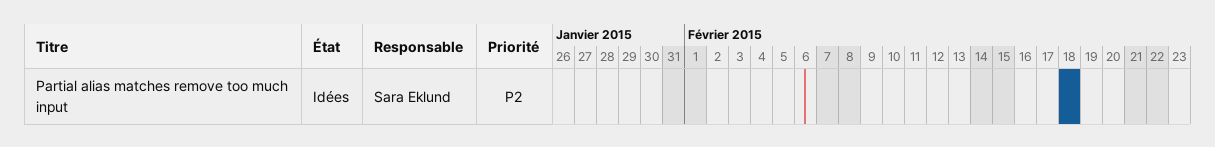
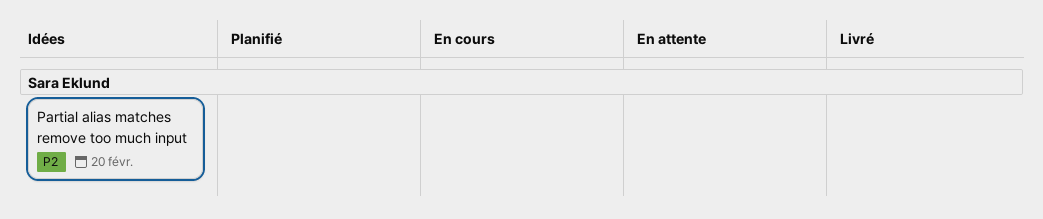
Partial alias matches remove too much input, due: Feb 18 -> Feb 20

